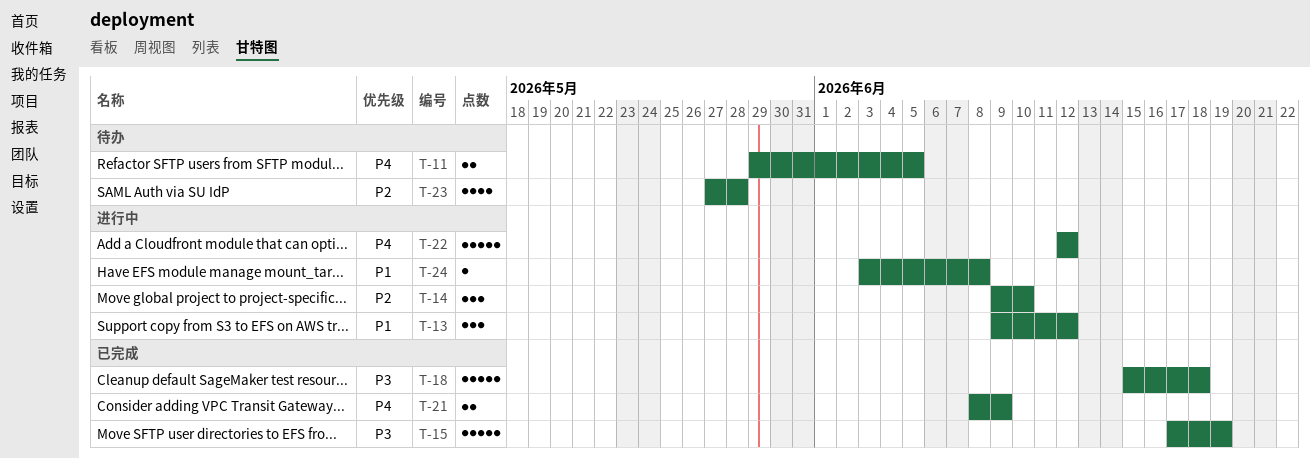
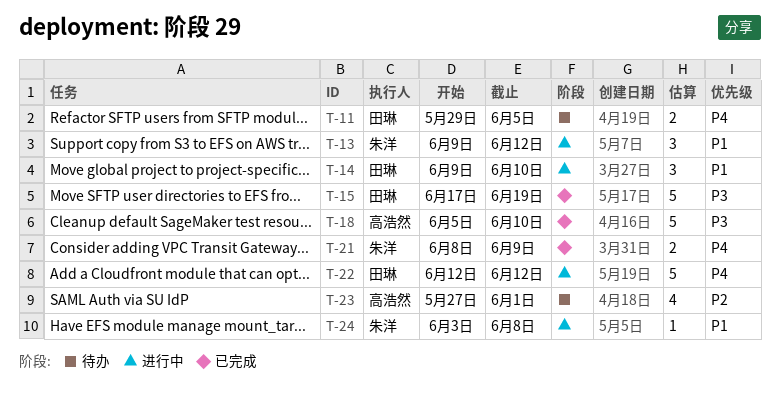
T-14, priority: P2 -> P1
T-18, start: Jun 15 -> Jun 5
T-18, due: Jun 18 -> Jun 10
T-23, due: May 28 -> Jun 1

